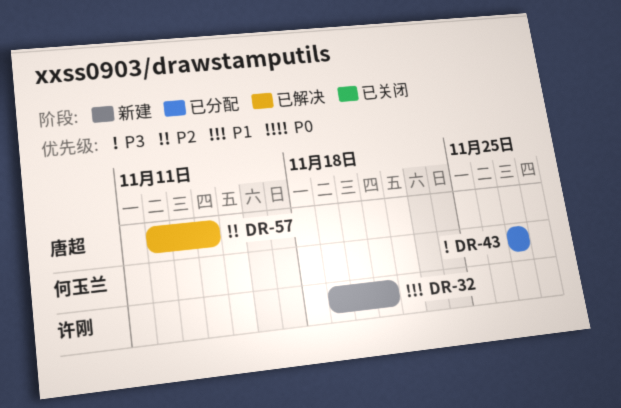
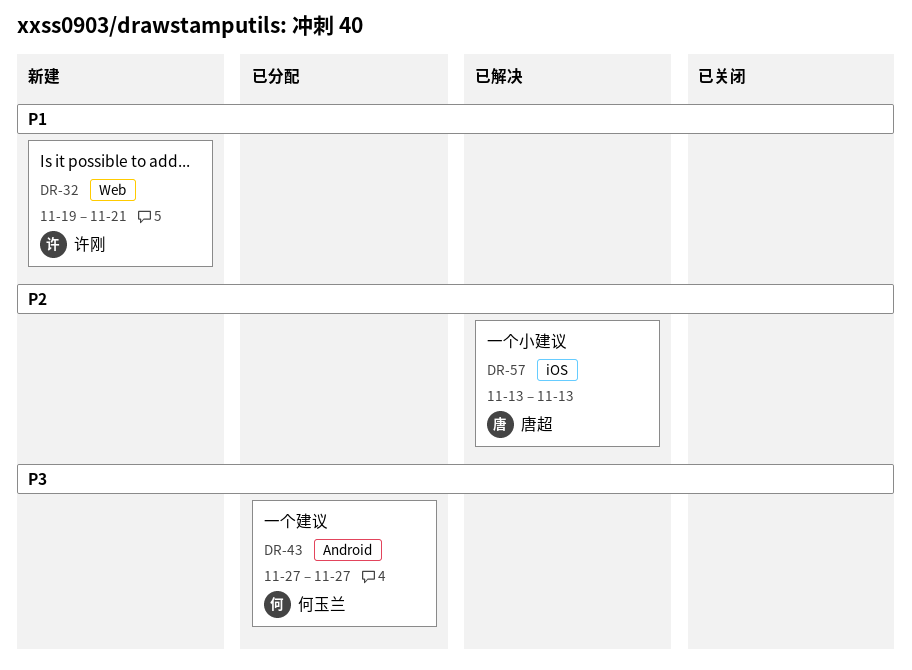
DR-57, start: Nov 12 -> Nov 13
DR-57, due: Nov 14 -> Nov 13

